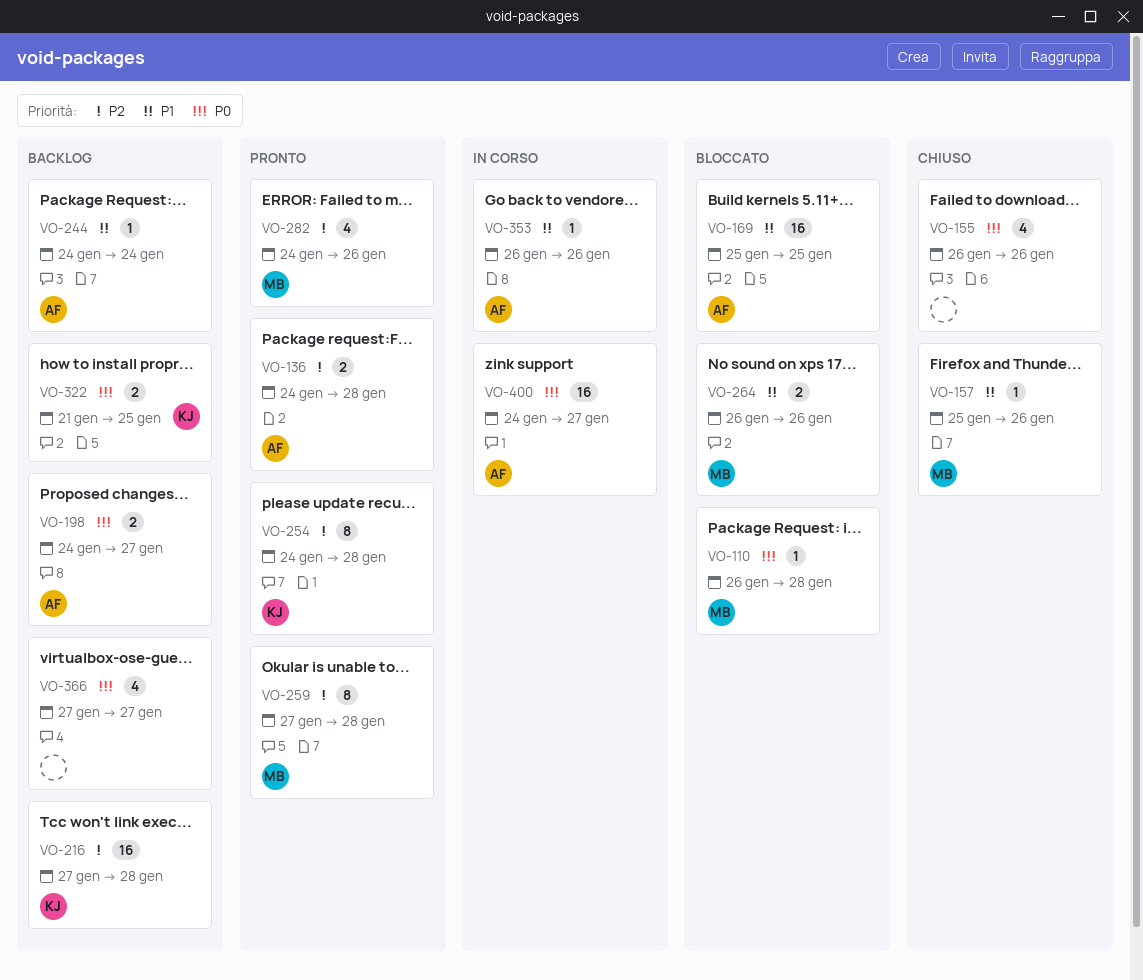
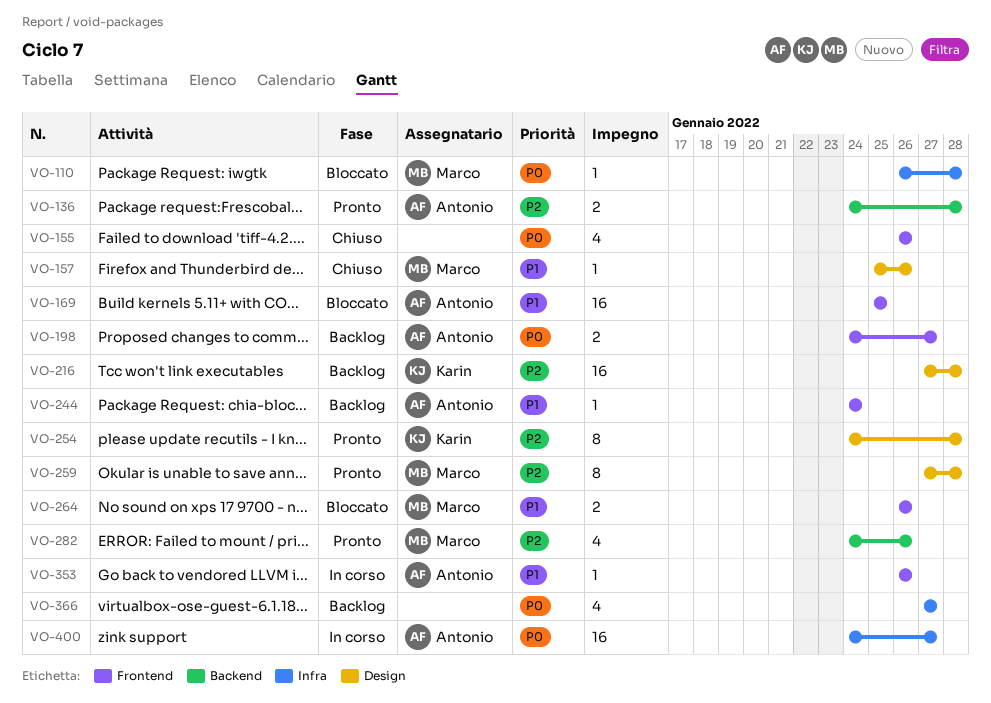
VO-322: present -> none

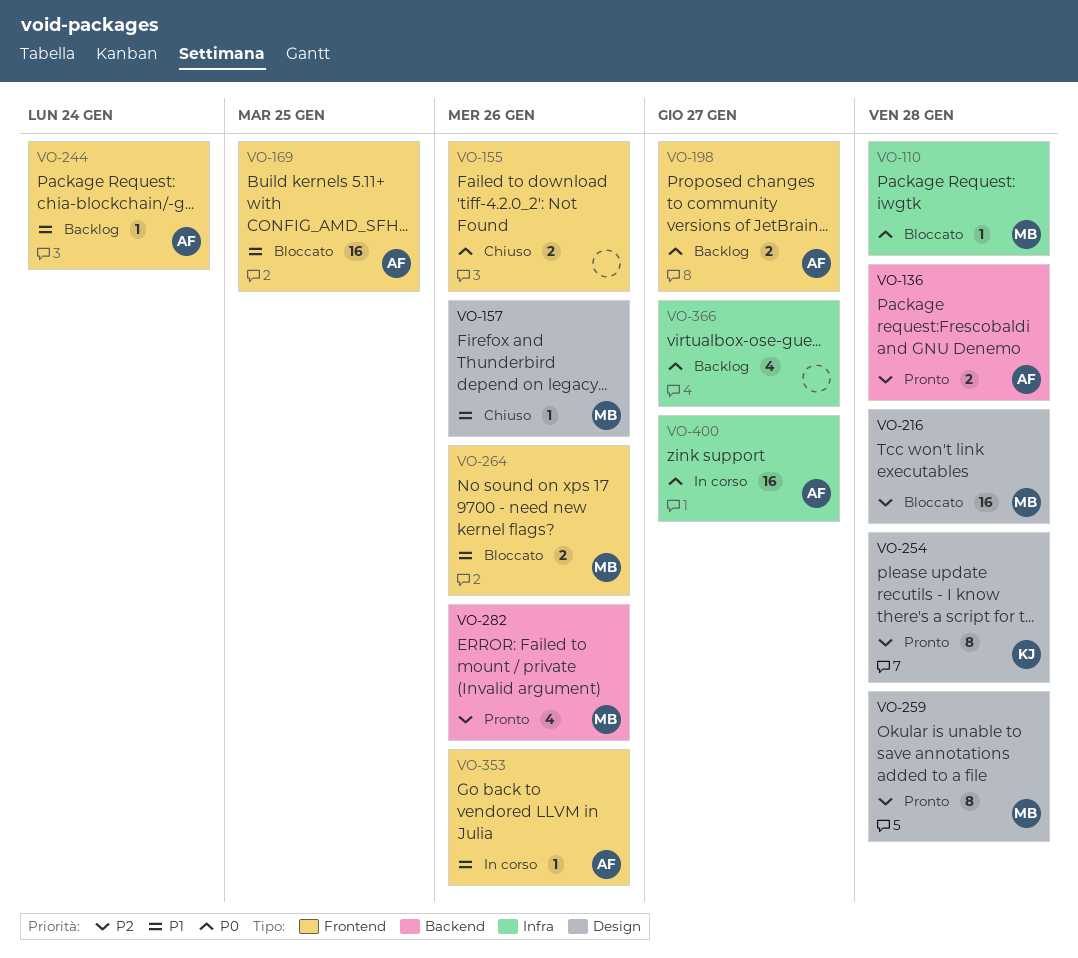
VO-155, estimate: 4 -> 2
VO-216, status: Backlog -> Bloccato
VO-216, owner: Karin -> Marco

